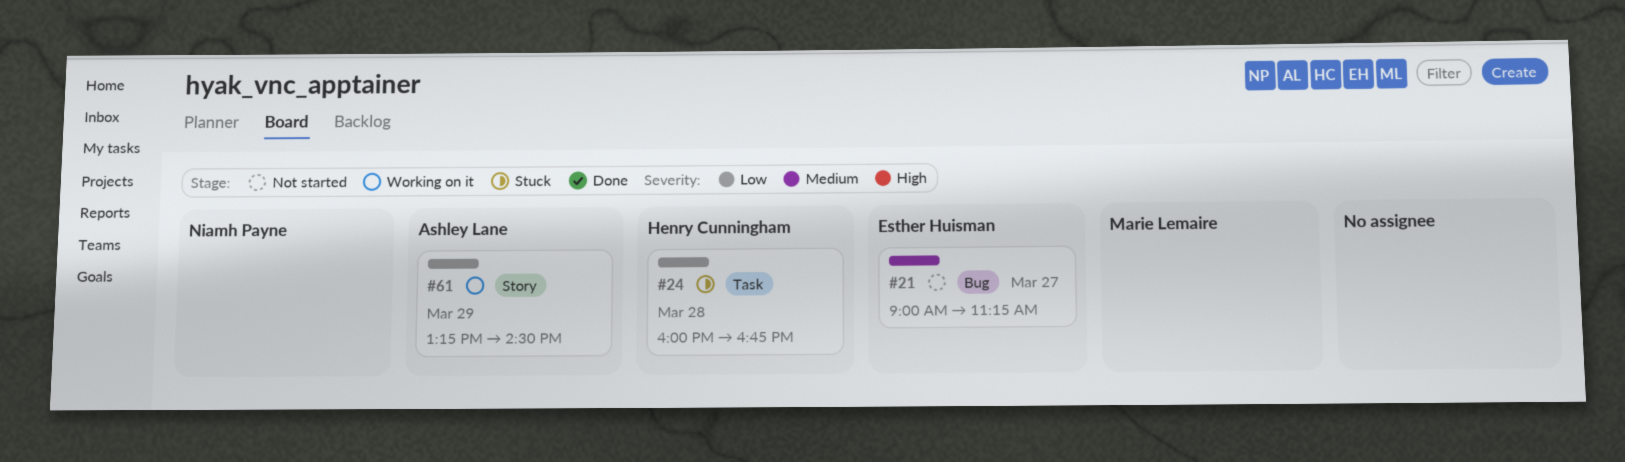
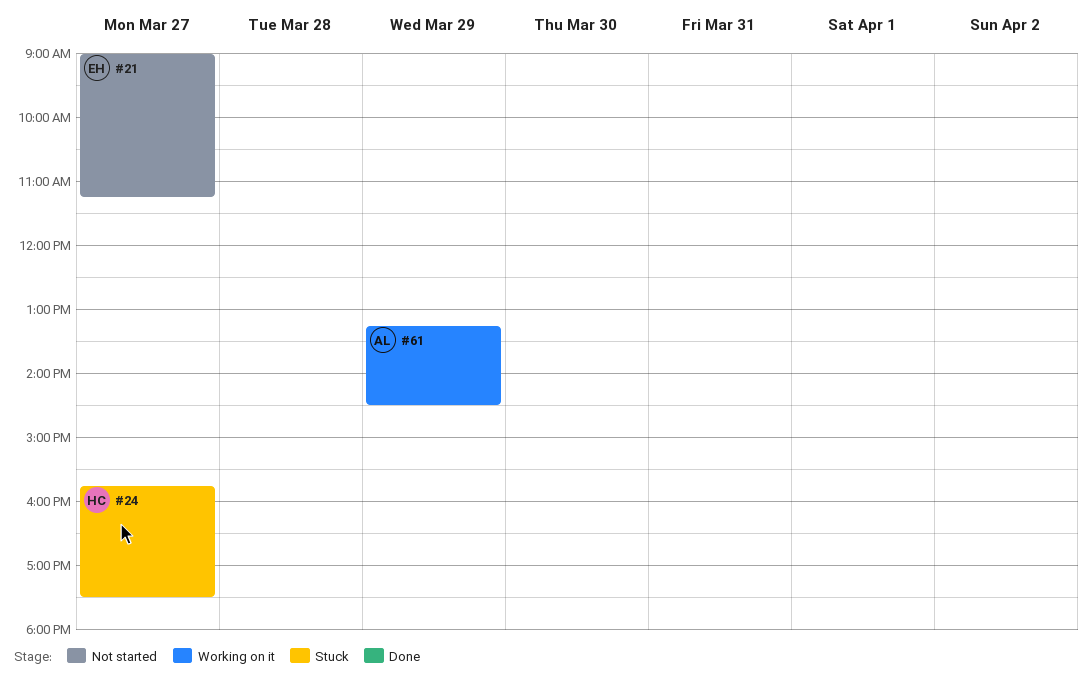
#24, day: Mar 28 -> Mar 27
#24, begins: 16:00 -> 15:45
#24, ends: 16:45 -> 17:30

